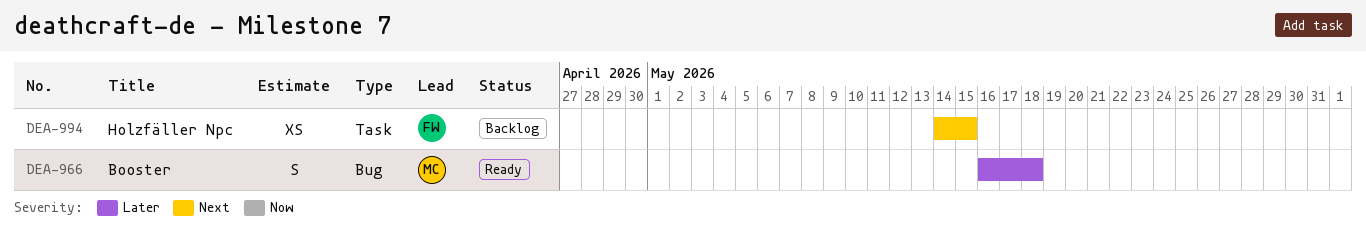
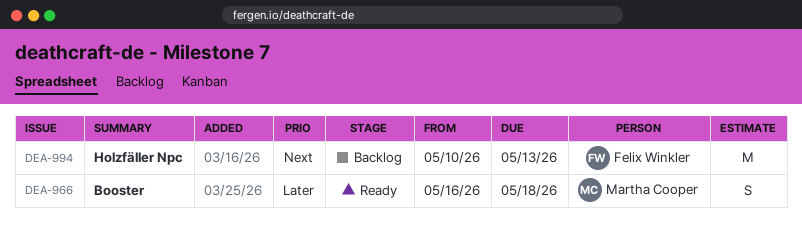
DEA-994, estimate: XS -> M
DEA-994, start: May 14 -> May 10
DEA-994, due: May 15 -> May 13

